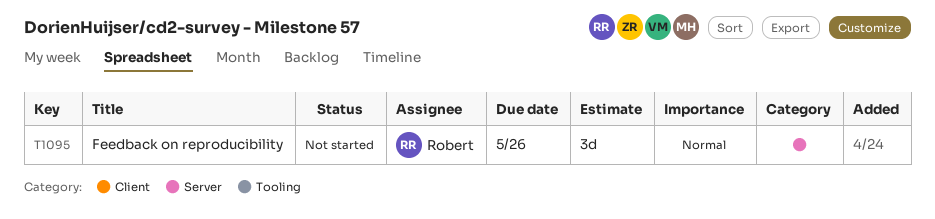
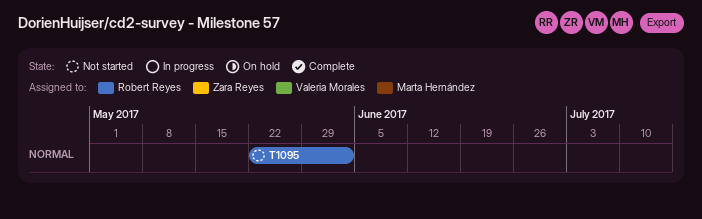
T1095, due: May 26 -> Jun 2

